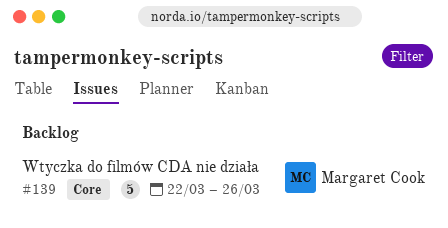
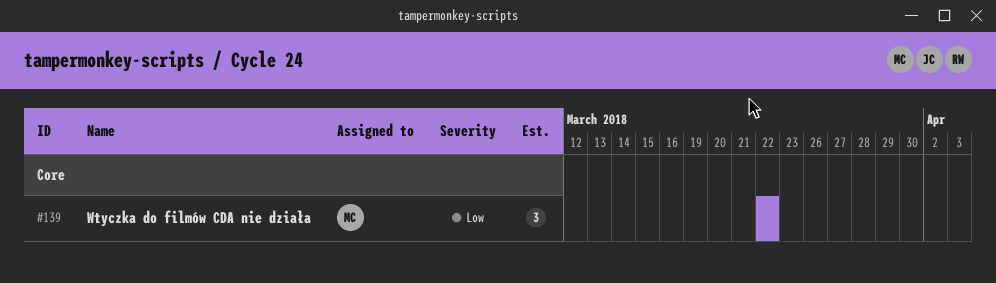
#139, estimate: 5 -> 3
#139, due: Mar 26 -> Mar 22

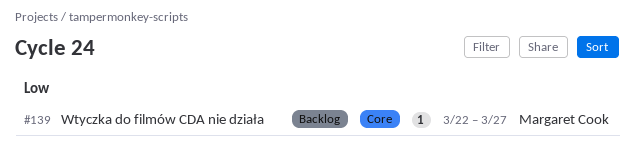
#139, estimate: 3 -> 1
#139, due: Mar 22 -> Mar 27

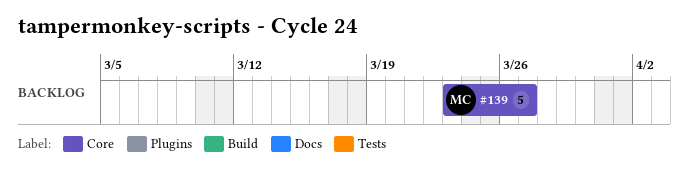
#139, estimate: 1 -> 5
#139, start: Mar 22 -> Mar 23

